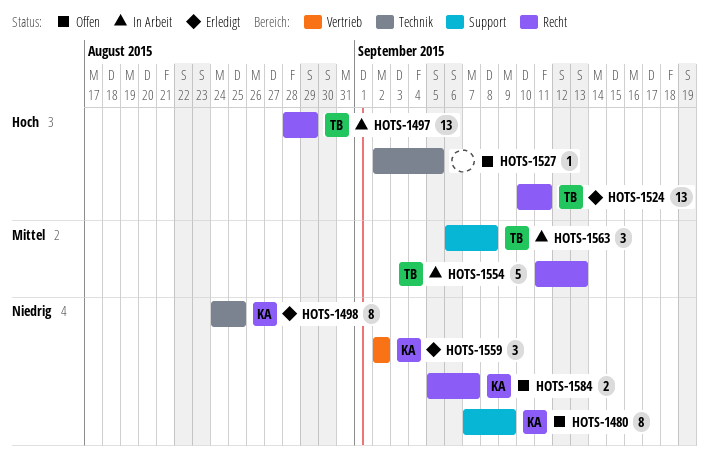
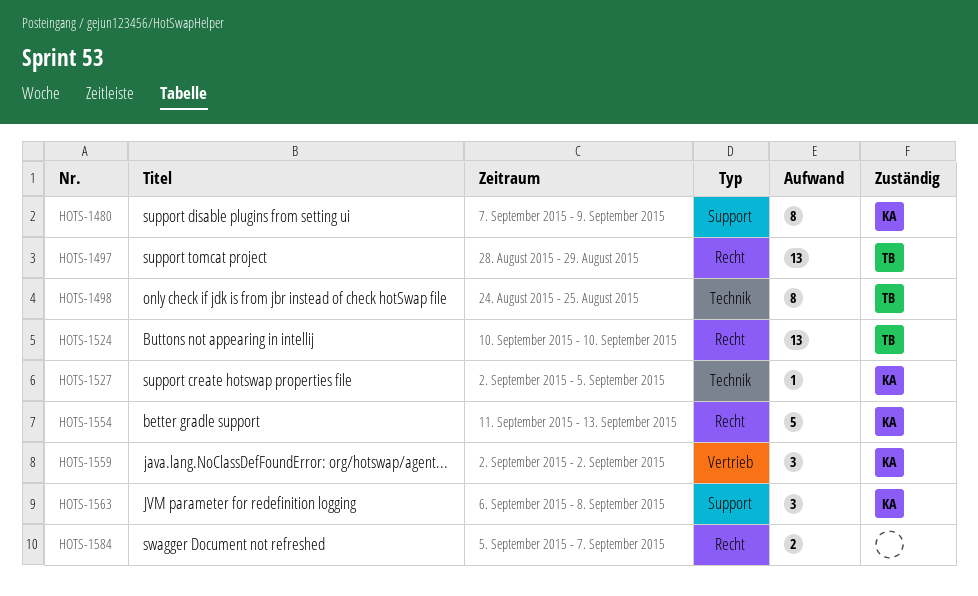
HOTS-1498, owner: KA -> TB
HOTS-1524, due: Sep 11 -> Sep 10
HOTS-1527, owner: none -> KA
HOTS-1554, owner: TB -> KA
HOTS-1563, owner: TB -> KA
HOTS-1584, owner: KA -> none

